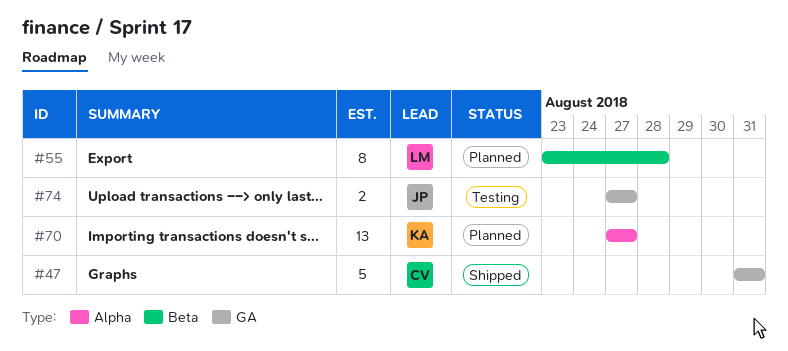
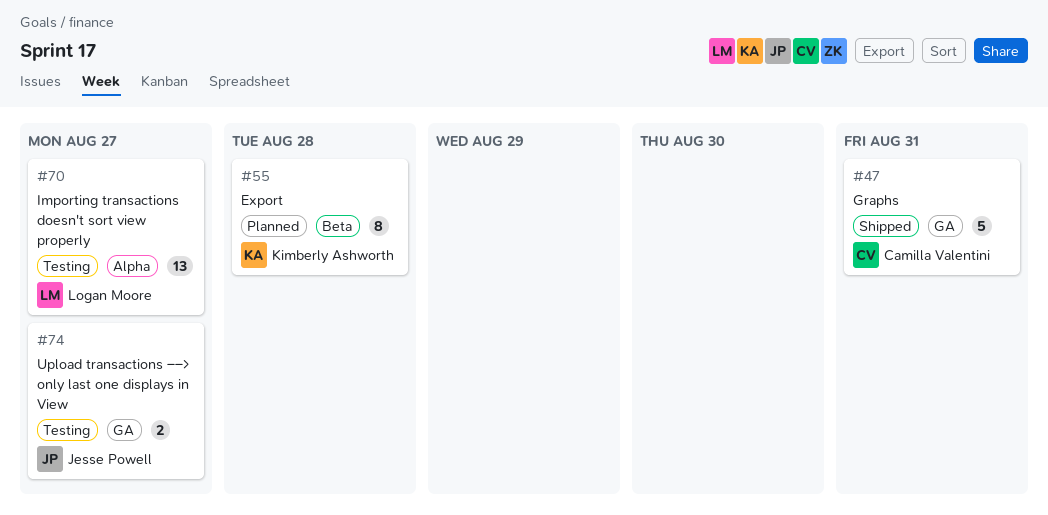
#55, owner: Logan Moore -> Kimberly Ashworth
#70, status: Planned -> Testing
#70, owner: Kimberly Ashworth -> Logan Moore

